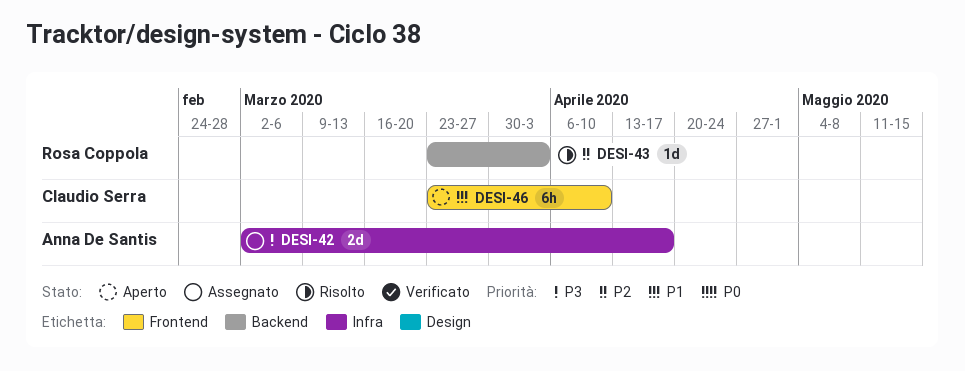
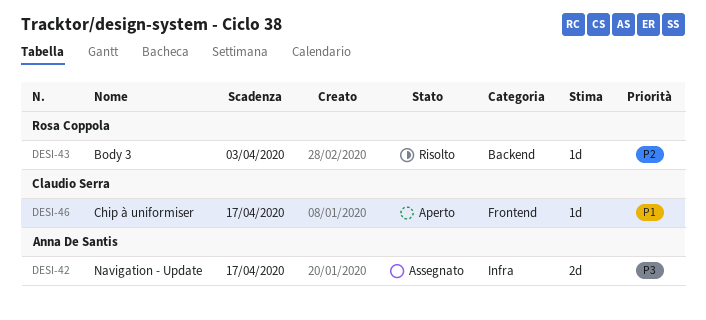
DESI-46, estimate: 6h -> 1d
DESI-46, due: Apr 10 -> Apr 17

